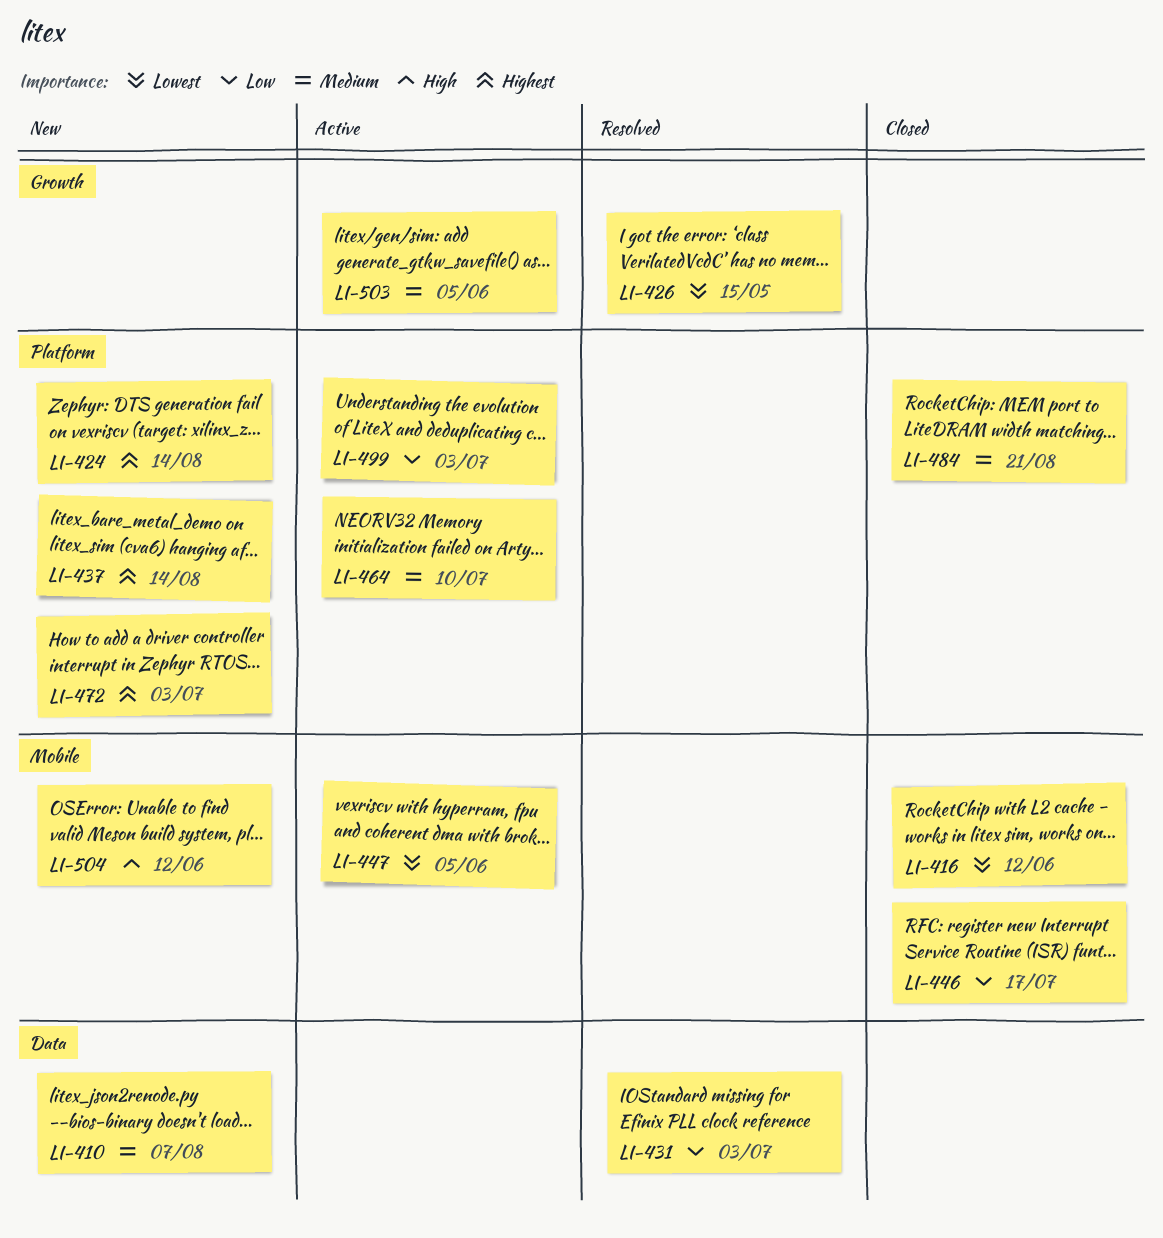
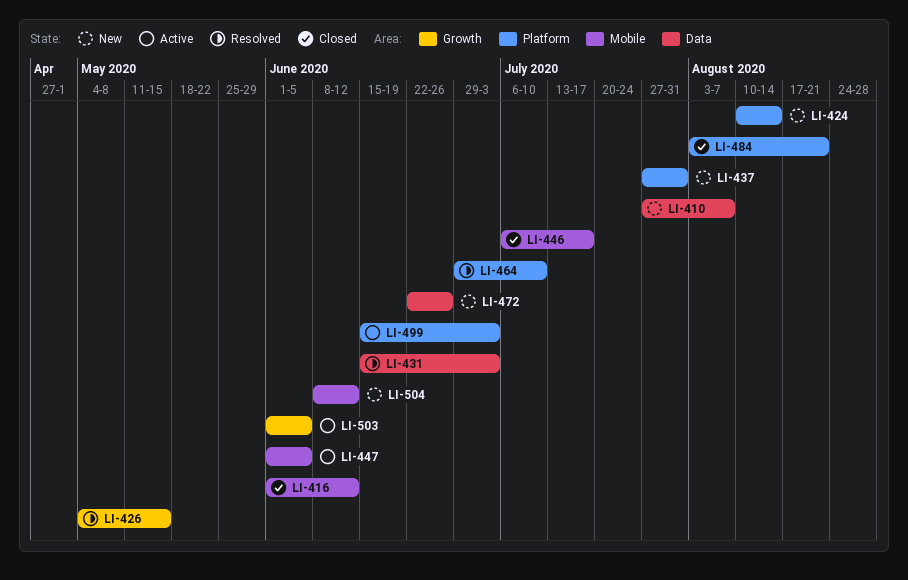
LI-437, due: Aug 14 -> Jul 31
LI-464, status: Active -> Resolved
LI-472, label: Platform -> Data
LI-472, due: Jul 3 -> Jun 26

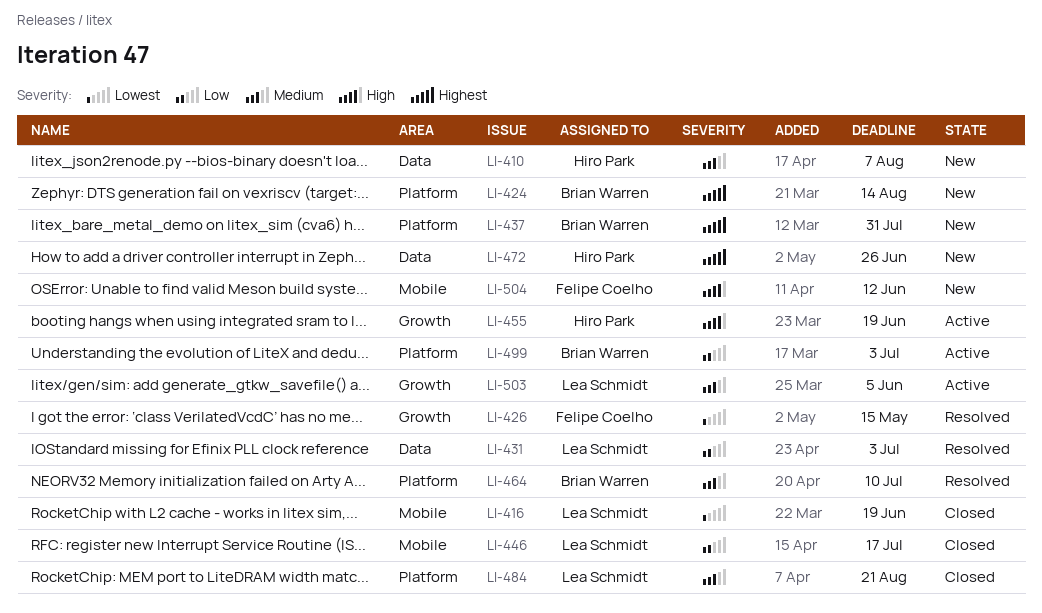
LI-416, due: Jun 12 -> Jun 19
LI-447: present -> none
LI-455: none -> present

